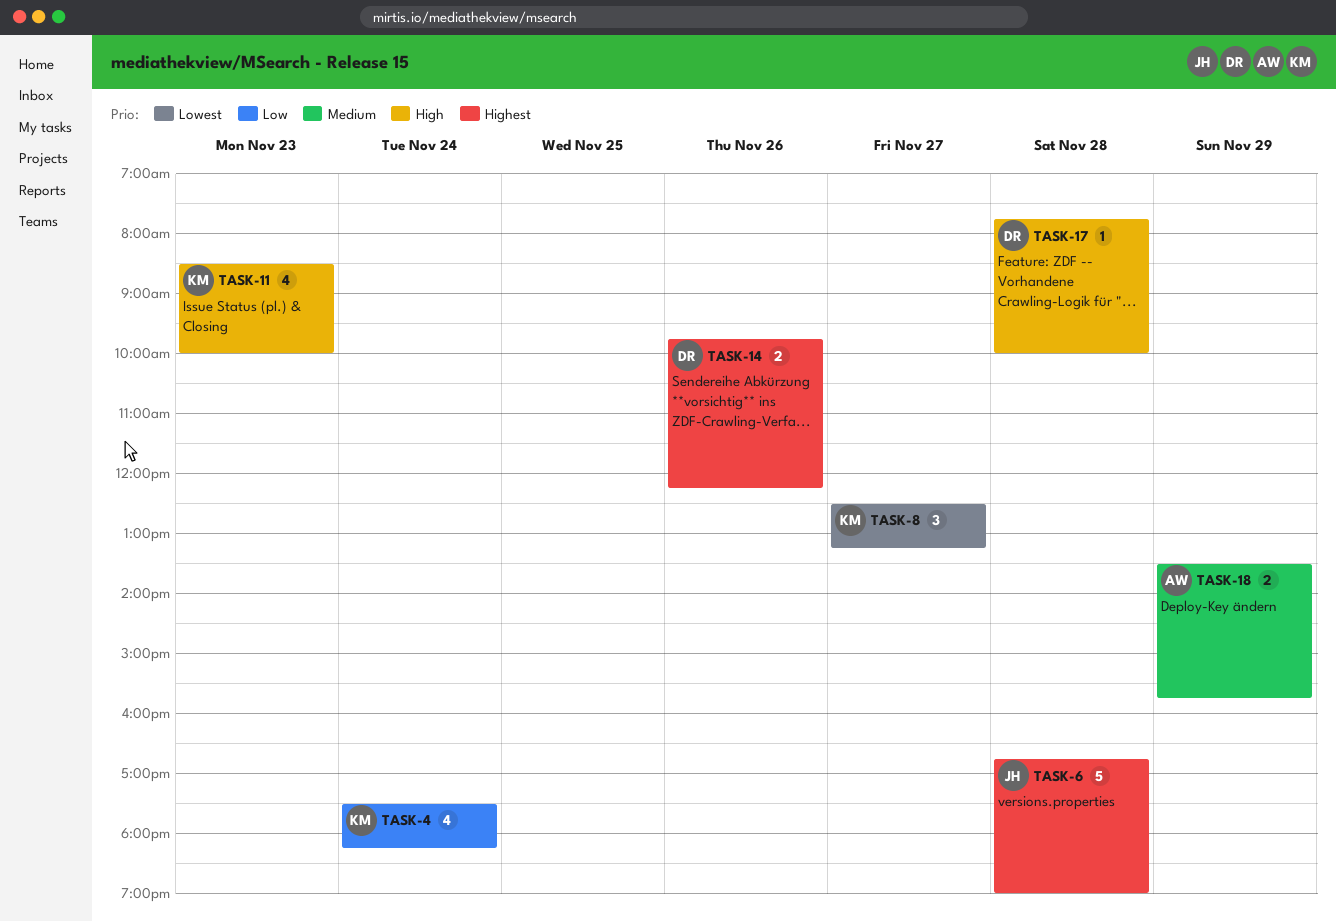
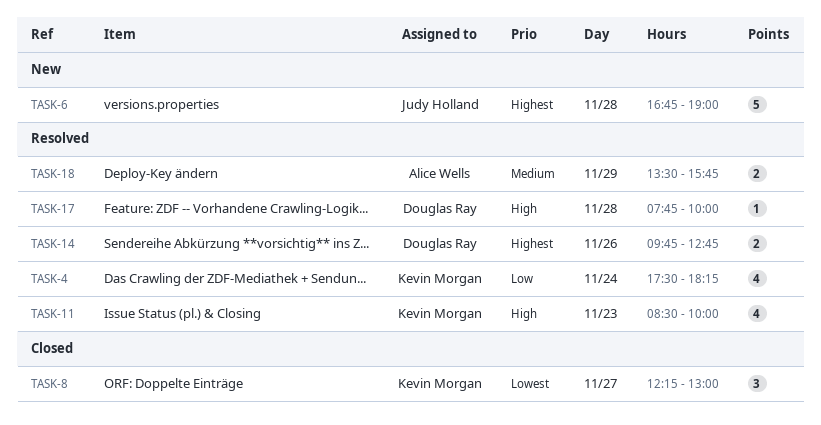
TASK-8, begins: 12:30 -> 12:15
TASK-8, ends: 13:15 -> 13:00
TASK-14, ends: 12:15 -> 12:45

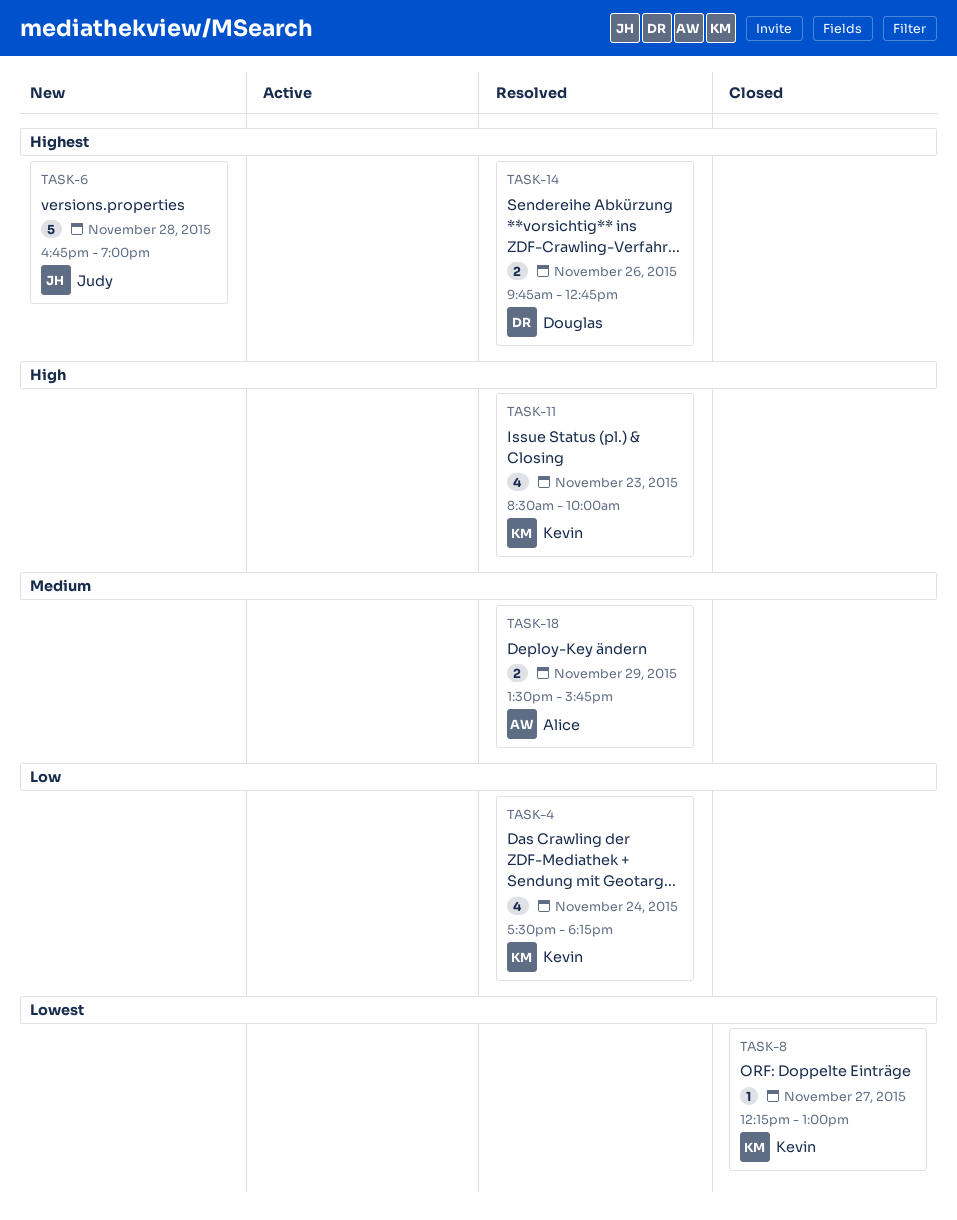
TASK-8, estimate: 3 -> 1
TASK-17: present -> none

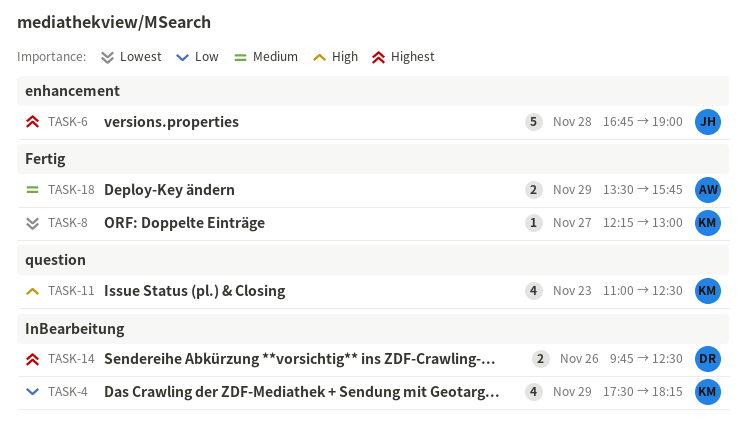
TASK-4, day: Nov 24 -> Nov 29
TASK-11, begins: 08:30 -> 11:00
TASK-11, ends: 10:00 -> 12:30
TASK-14, ends: 12:45 -> 12:30

